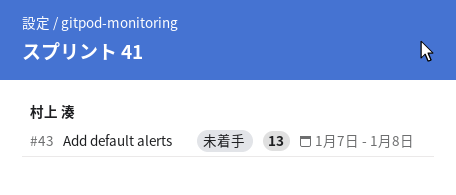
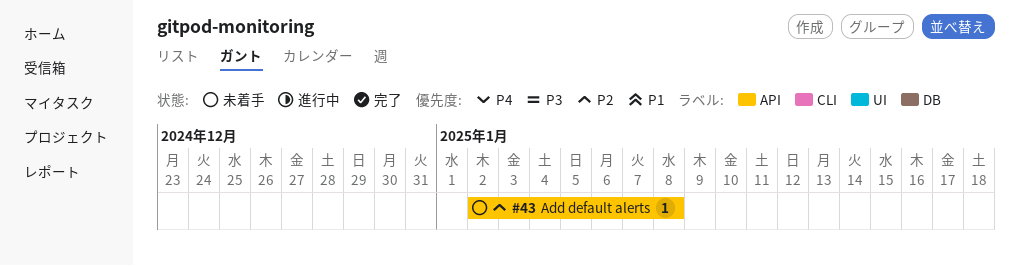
#43, estimate: 13 -> 1
#43, start: Jan 7 -> Jan 2

